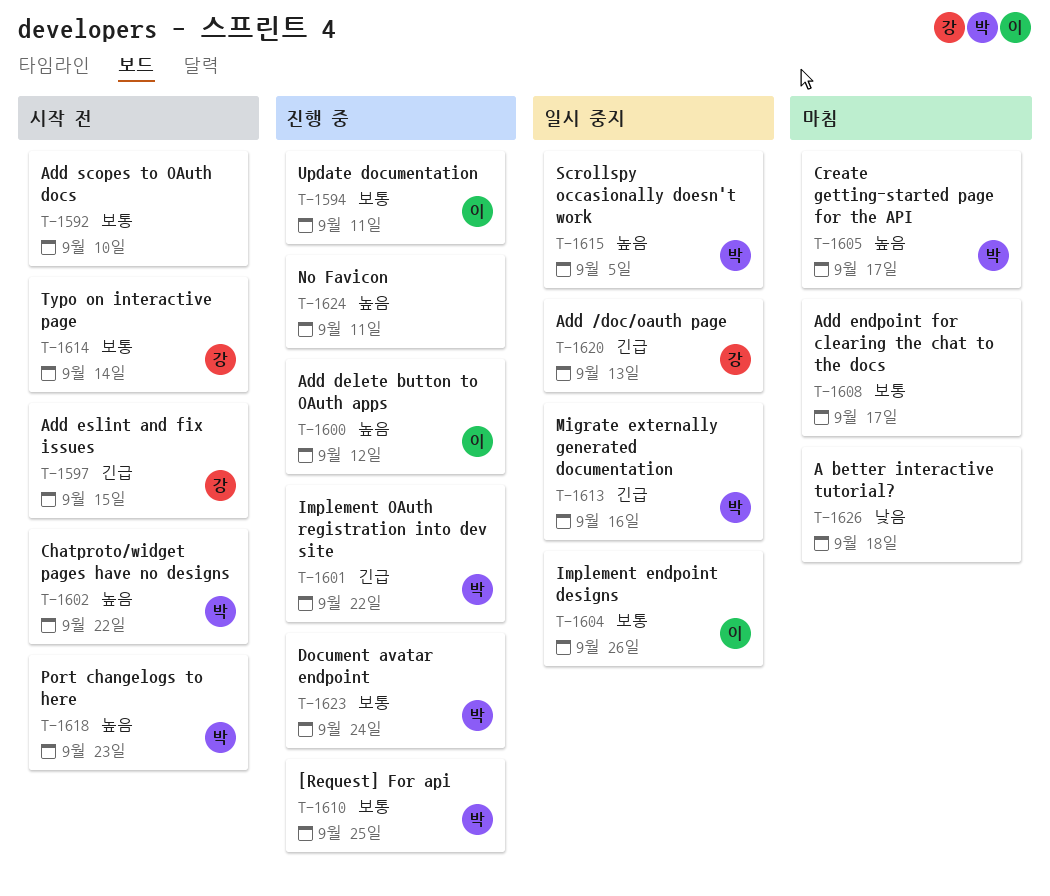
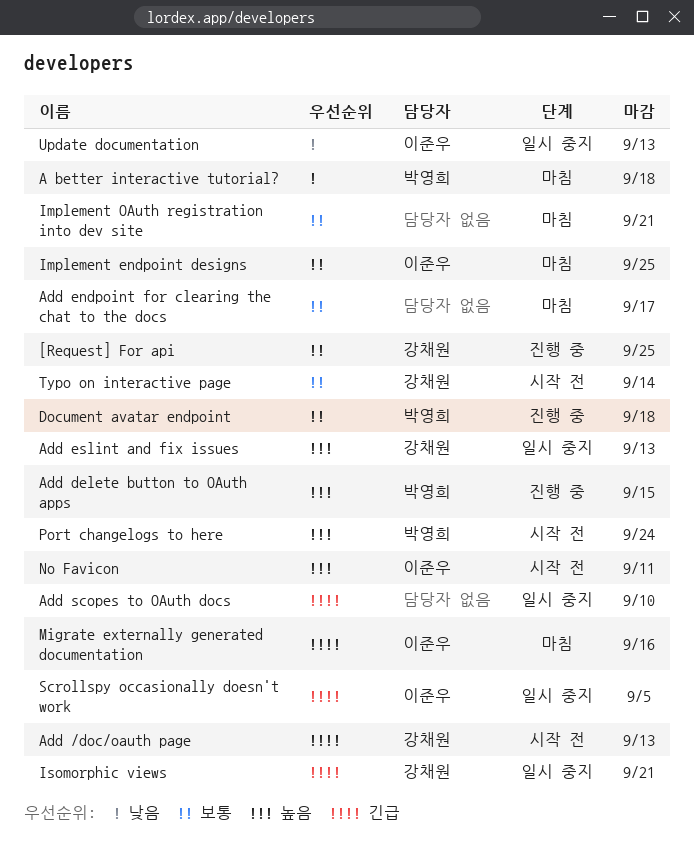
[Request] For api, owner: 박영희 -> 강채원
A better interactive tutorial?, owner: none -> 박영희
Add /doc/oauth page, status: 일시 중지 -> 시작 전
Add delete button to OAuth apps, owner: 이준우 -> 박영희
Add delete button to OAuth apps, due: Sep 12 -> Sep 15
Add eslint and fix issues, status: 시작 전 -> 일시 중지
Add eslint and fix issues, priority: 긴급 -> 높음
Add eslint and fix issues, due: Sep 15 -> Sep 13
Add scopes to OAuth docs, status: 시작 전 -> 일시 중지
Add scopes to OAuth docs, priority: 보통 -> 긴급
Chatproto/widget pages have no designs: present -> none
Create getting-started page for the API: present -> none
Document avatar endpoint, due: Sep 24 -> Sep 18
Implement endpoint designs, status: 일시 중지 -> 마침
Implement endpoint designs, due: Sep 26 -> Sep 25
Implement OAuth registration into dev site, status: 진행 중 -> 마침
Implement OAuth registration into dev site, owner: 박영희 -> none
Implement OAuth registration into dev site, priority: 긴급 -> 보통
Implement OAuth registration into dev site, due: Sep 22 -> Sep 21
Isomorphic views: none -> present
Migrate externally generated documentation, status: 일시 중지 -> 마침
Migrate externally generated documentation, owner: 박영희 -> 이준우
No Favicon, status: 진행 중 -> 시작 전
No Favicon, owner: none -> 이준우
Port changelogs to here, due: Sep 23 -> Sep 24
Scrollspy occasionally doesn't work, owner: 박영희 -> 이준우
Scrollspy occasionally doesn't work, priority: 높음 -> 긴급
Update documentation, status: 진행 중 -> 일시 중지
Update documentation, priority: 보통 -> 낮음
Update documentation, due: Sep 11 -> Sep 13

